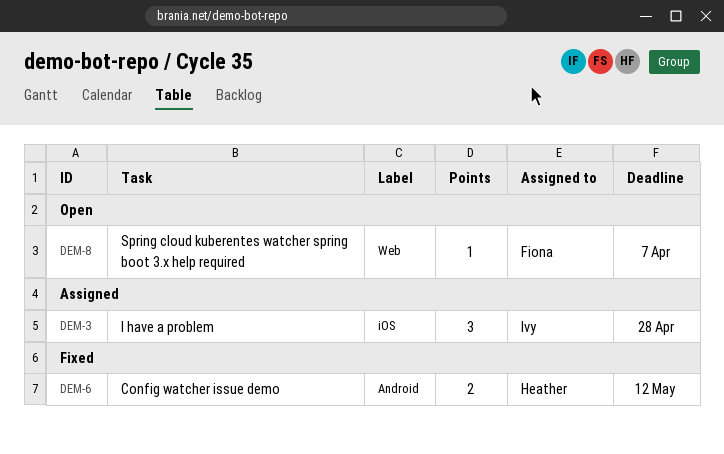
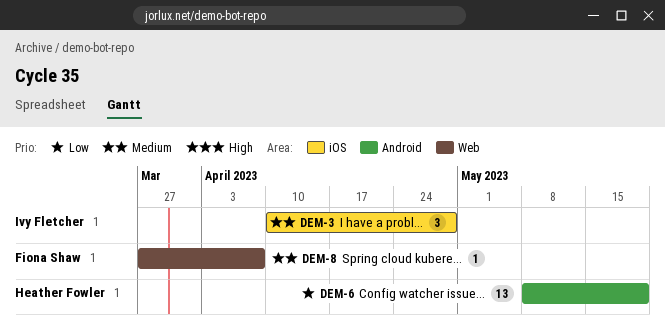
DEM-6, estimate: 2 -> 13
DEM-6, due: May 12 -> May 19

